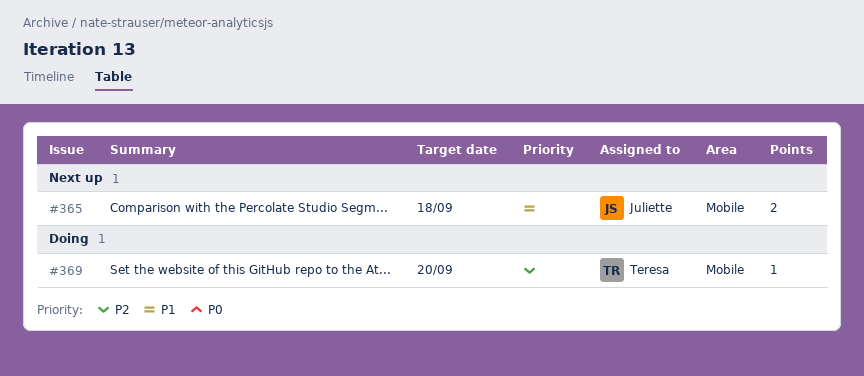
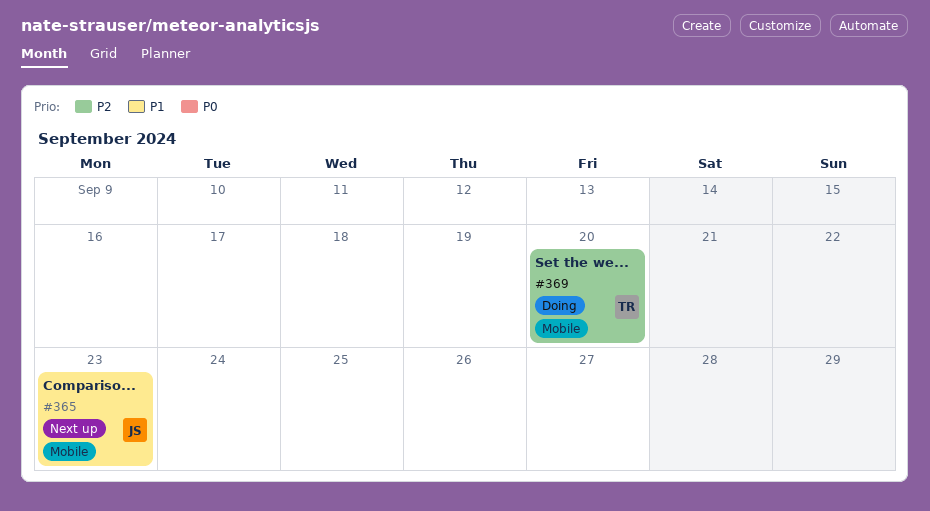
#365, due: Sep 18 -> Sep 23

